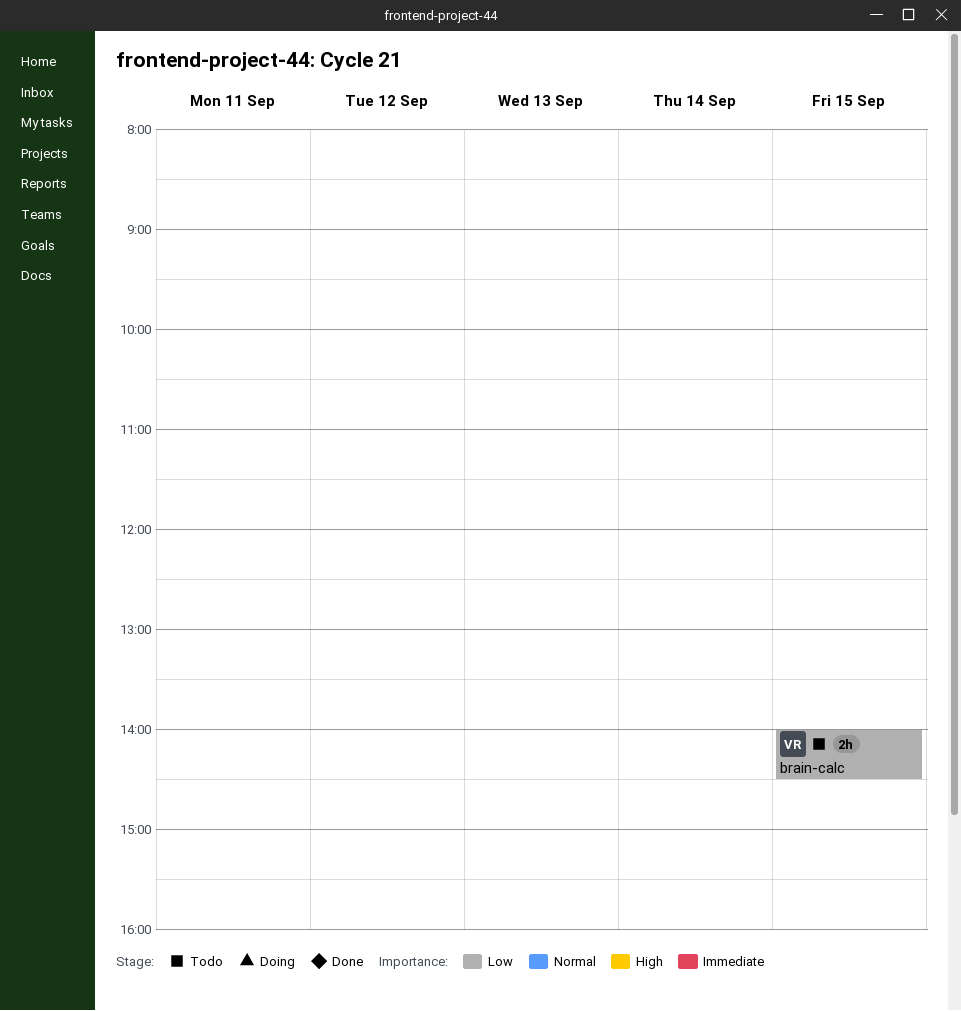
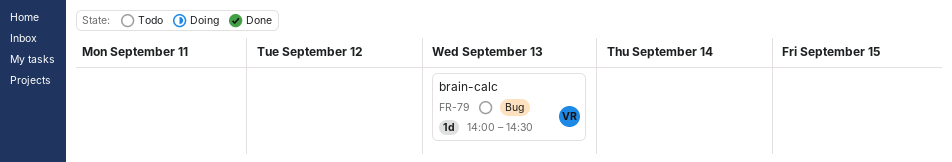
brain-calc, estimate: 2h -> 1d
brain-calc, day: Sep 15 -> Sep 13

